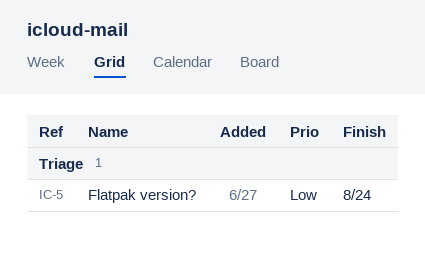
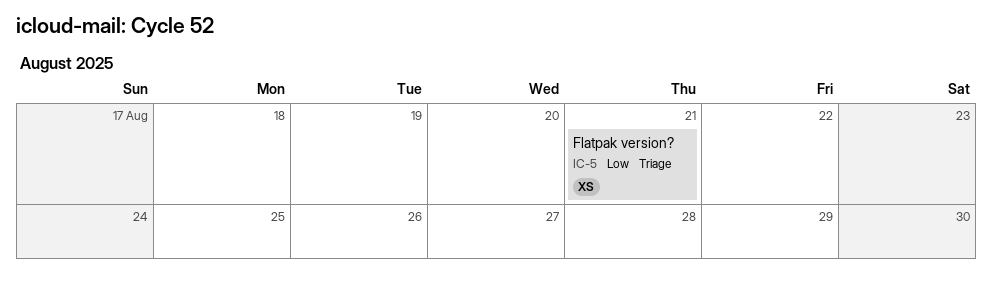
IC-5, due: Aug 24 -> Aug 21

